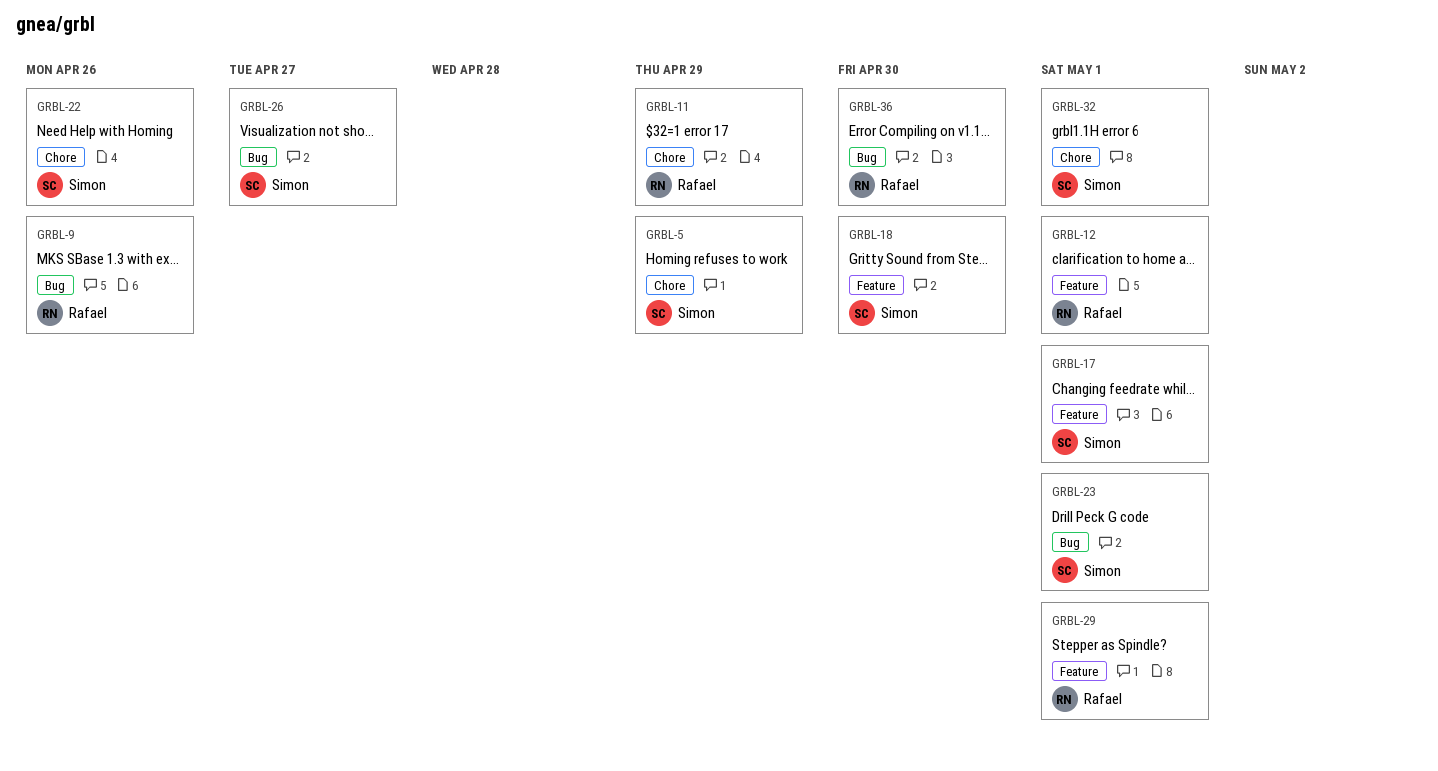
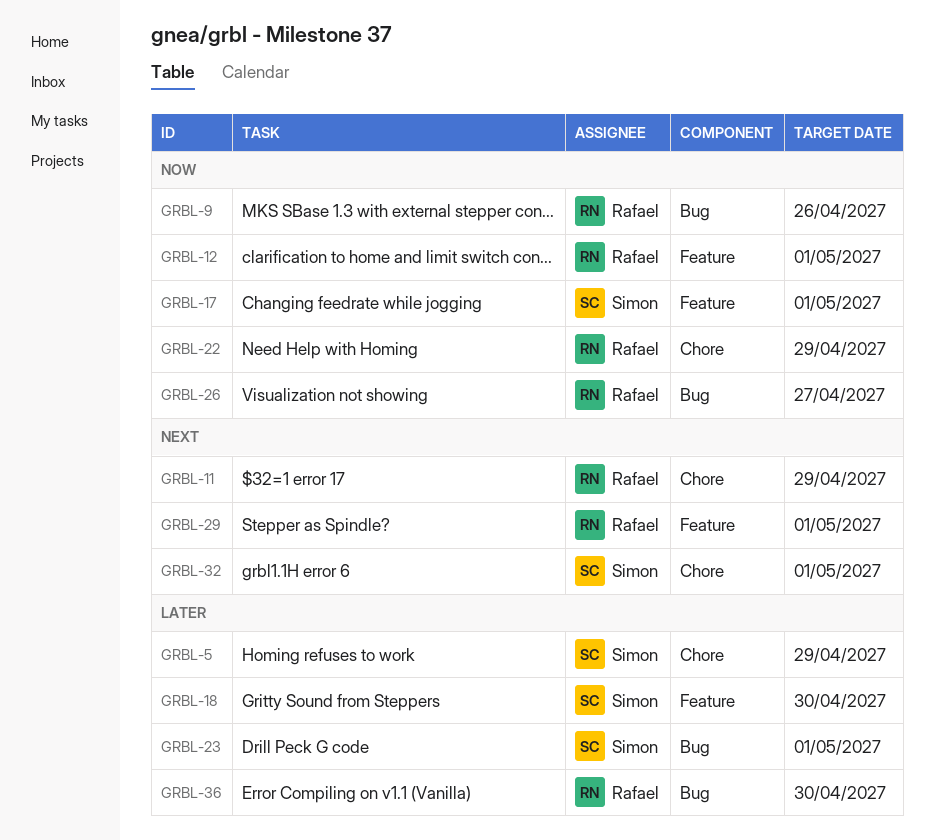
GRBL-22, owner: Simon -> Rafael
GRBL-22, due: Apr 26 -> Apr 29
GRBL-26, owner: Simon -> Rafael

